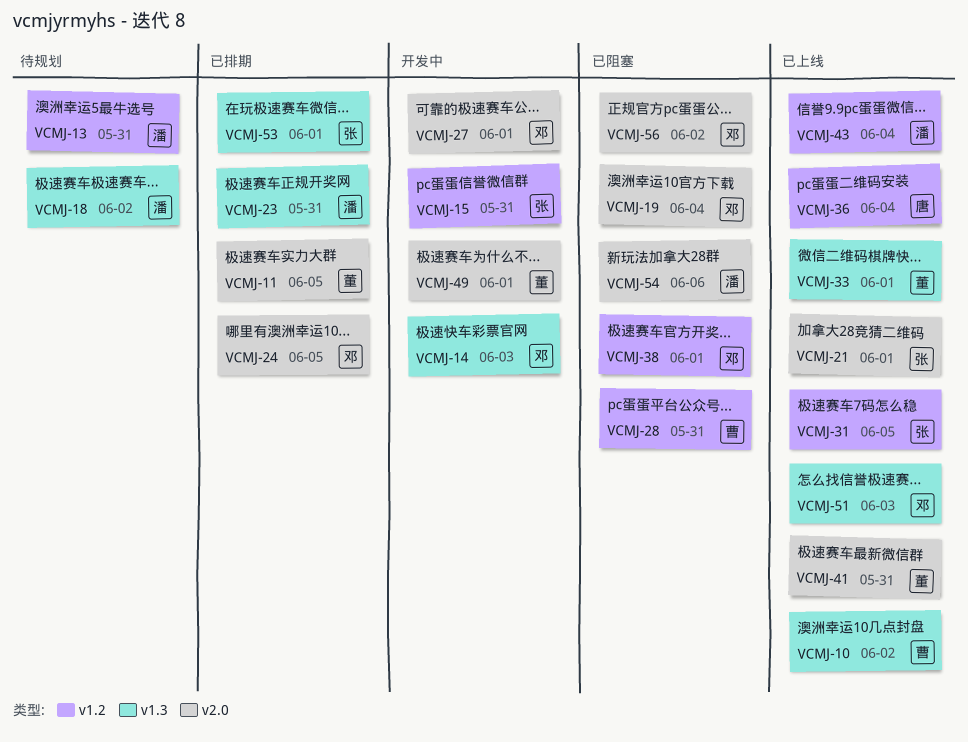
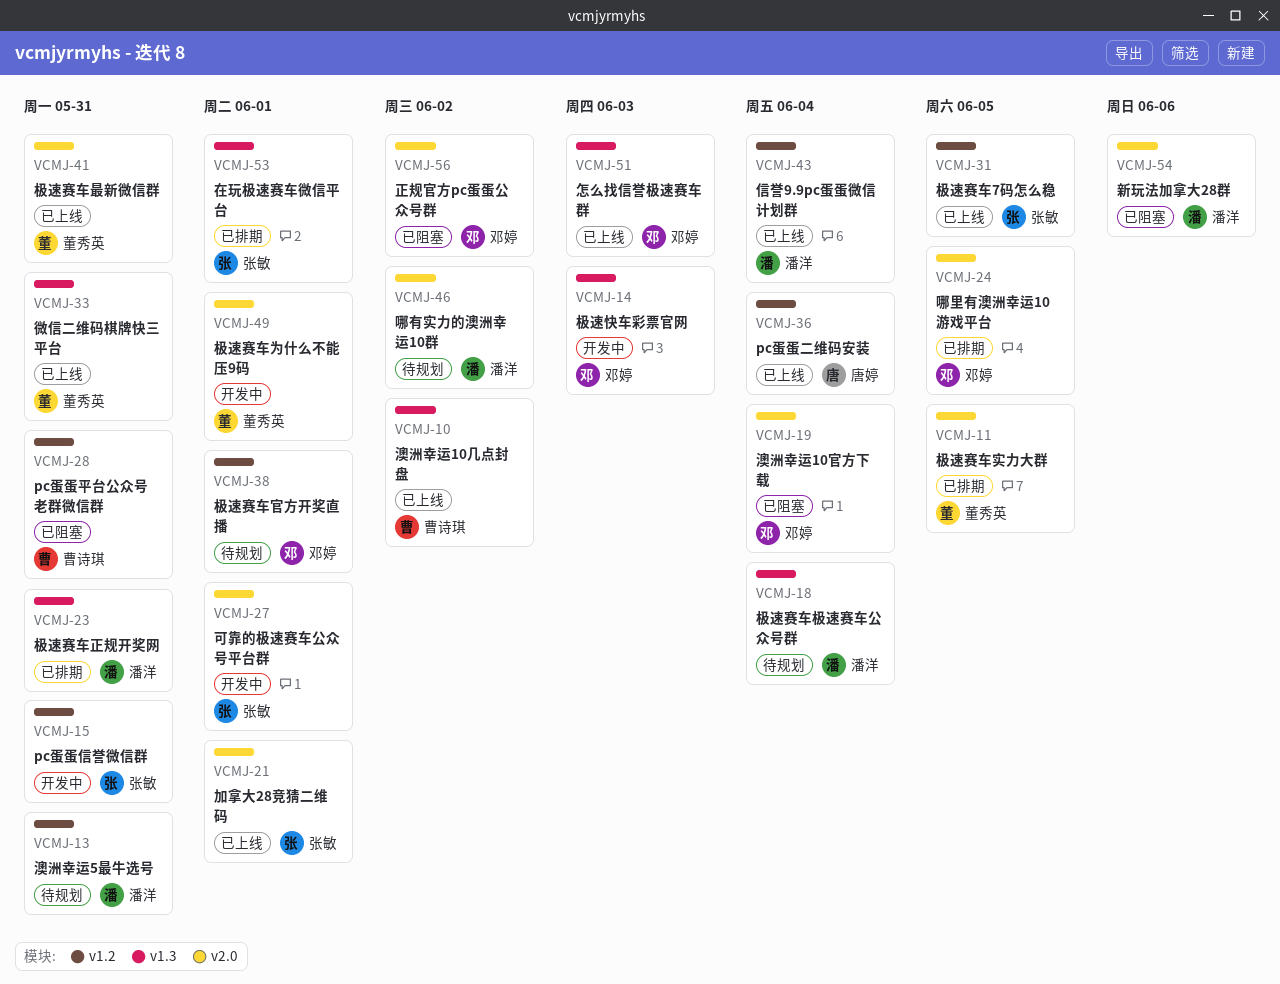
VCMJ-18, due: Jun 2 -> Jun 4
VCMJ-27, owner: 邓婷 -> 张敏
VCMJ-33, due: Jun 1 -> May 31
VCMJ-38, status: 已阻塞 -> 待规划
VCMJ-46: none -> present

